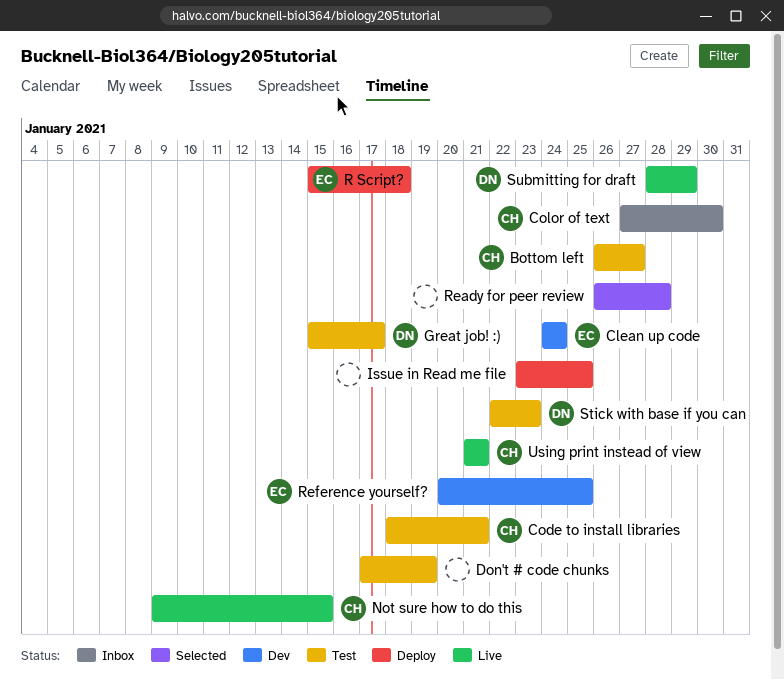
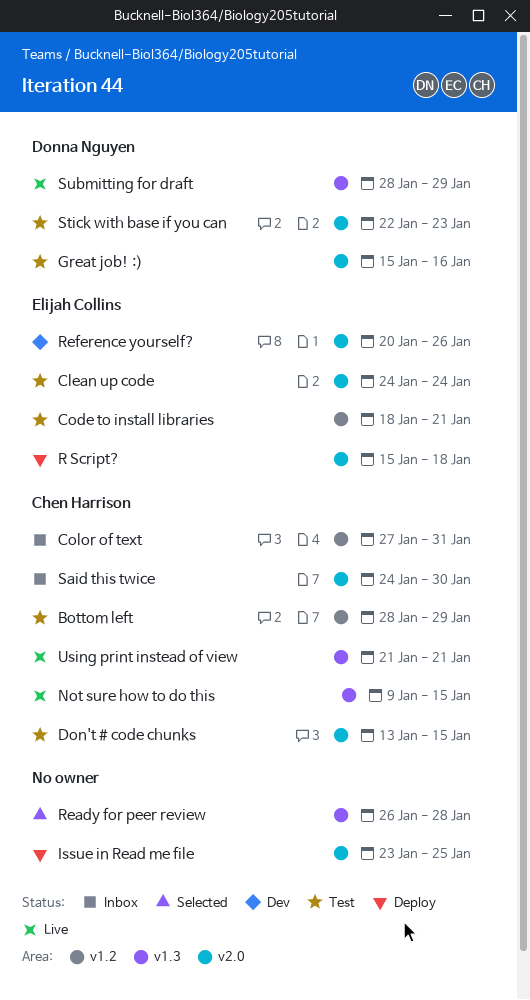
Bottom left, start: Jan 26 -> Jan 28
Bottom left, due: Jan 27 -> Jan 29
Clean up code, status: Dev -> Test
Code to install libraries, owner: Chen Harrison -> Elijah Collins
Color of text, due: Jan 30 -> Jan 31
Don't # code chunks, owner: none -> Chen Harrison
Don't # code chunks, start: Jan 17 -> Jan 13
Don't # code chunks, due: Jan 19 -> Jan 15
Great job! :), due: Jan 17 -> Jan 16
Reference yourself?, due: Jan 25 -> Jan 26
Said this twice: none -> present

